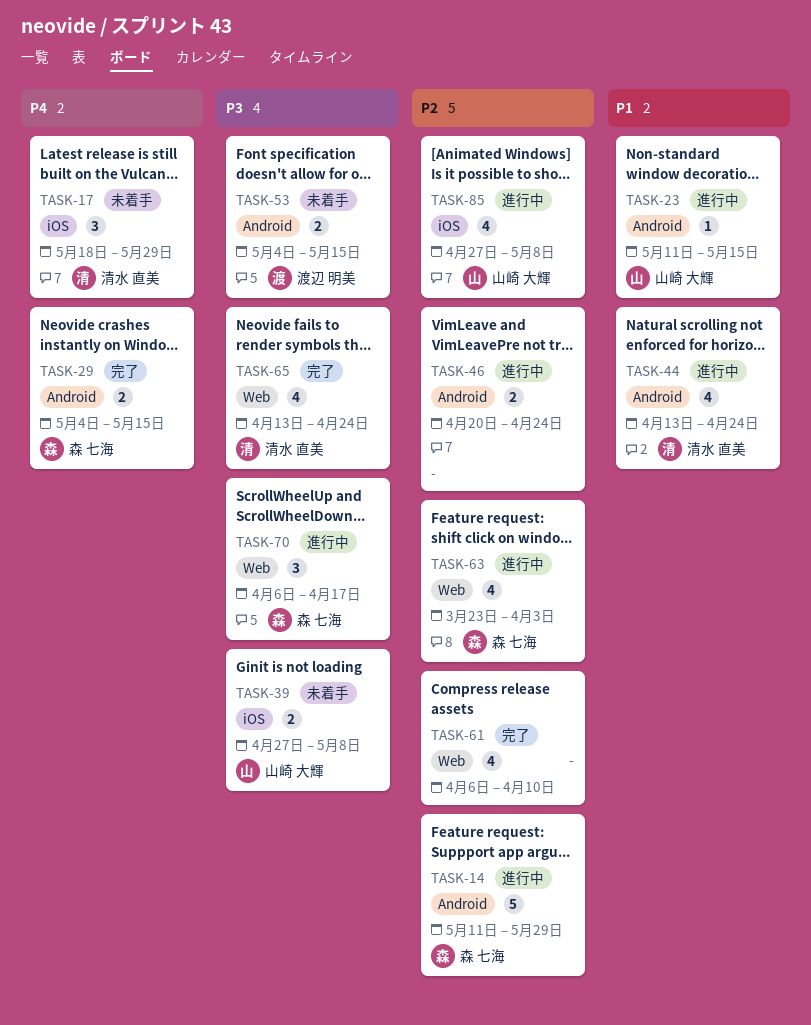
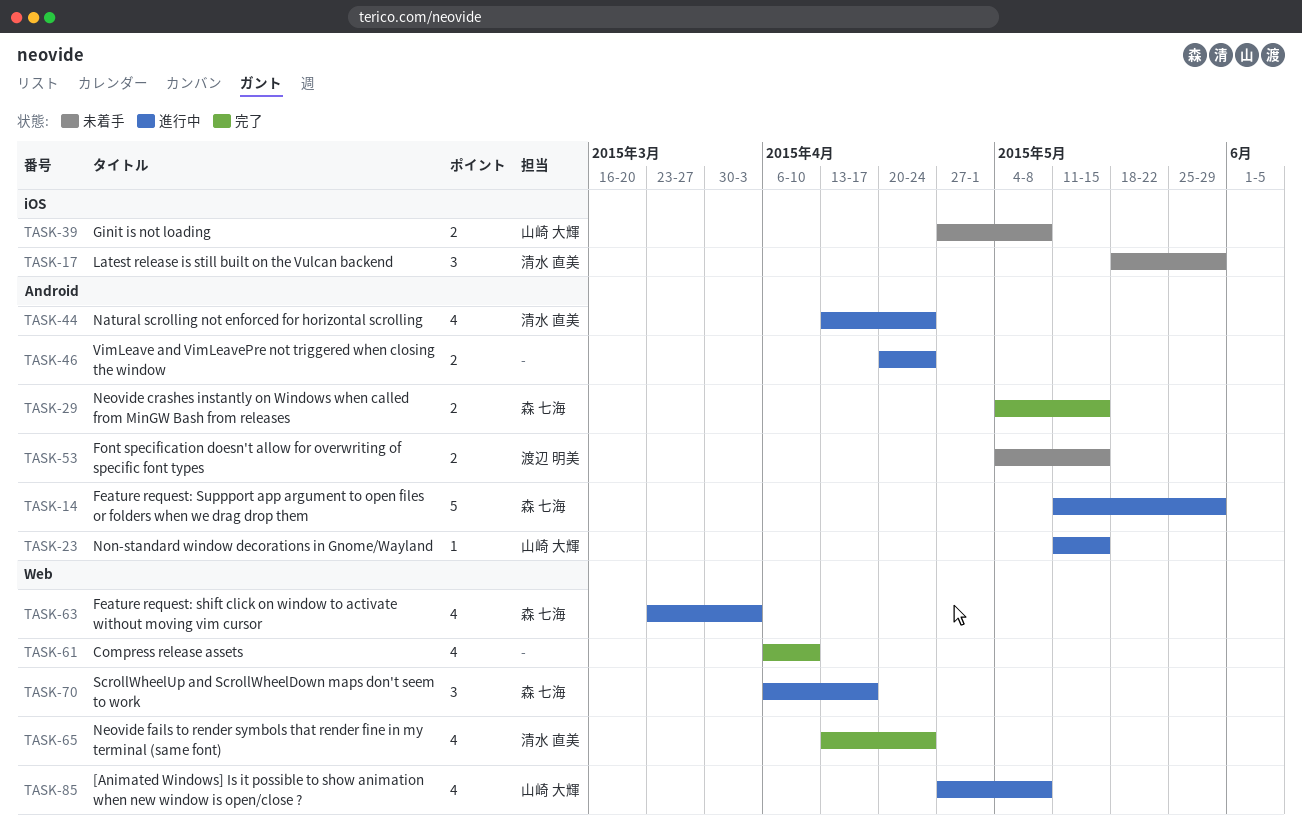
TASK-85, label: iOS -> Web

